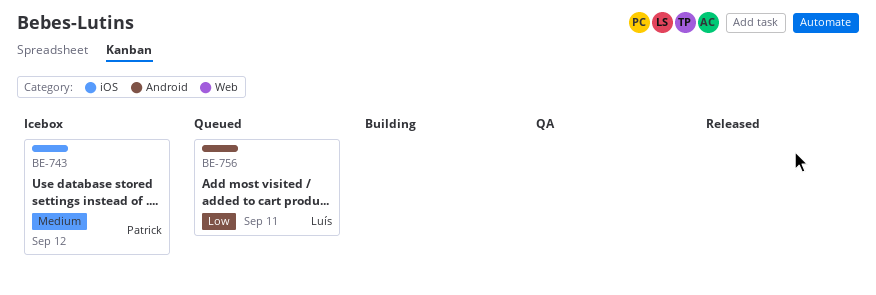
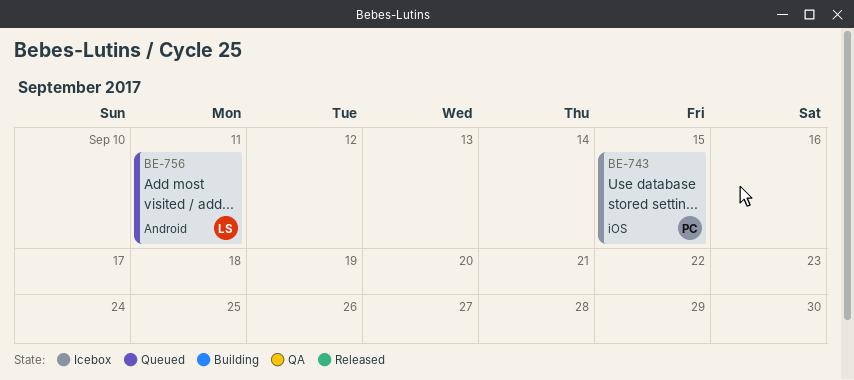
BE-743, due: Sep 12 -> Sep 15

